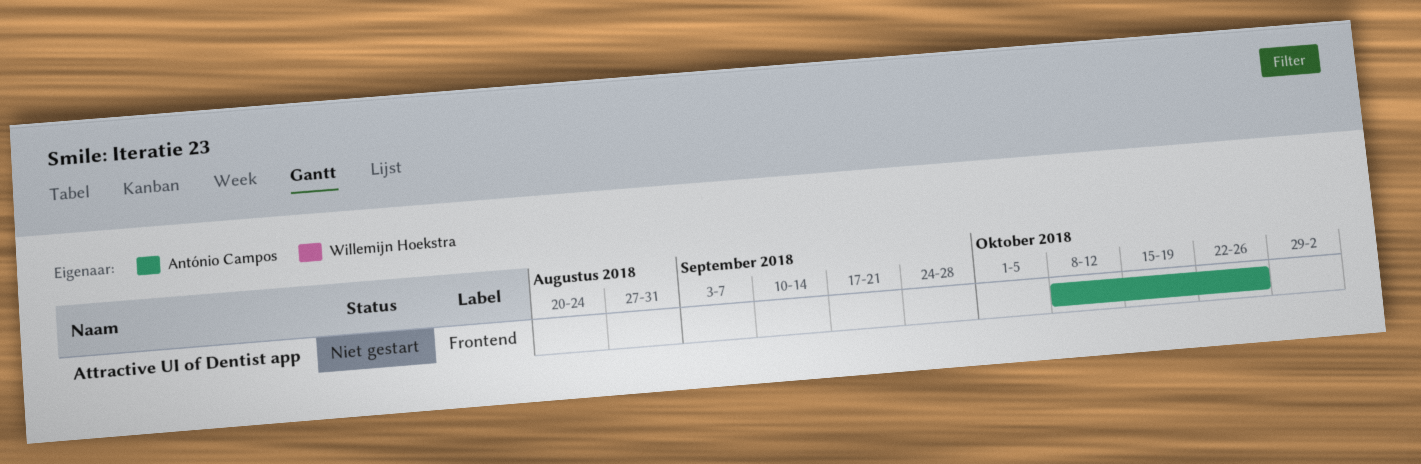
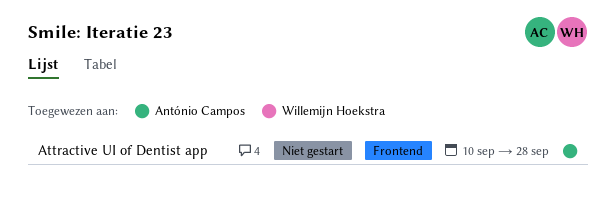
Attractive UI of Dentist app, start: Oct 8 -> Sep 10
Attractive UI of Dentist app, due: Oct 26 -> Sep 28

